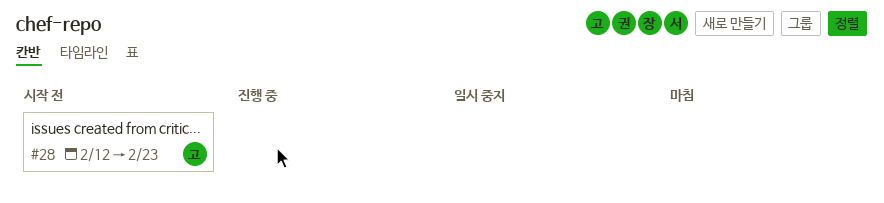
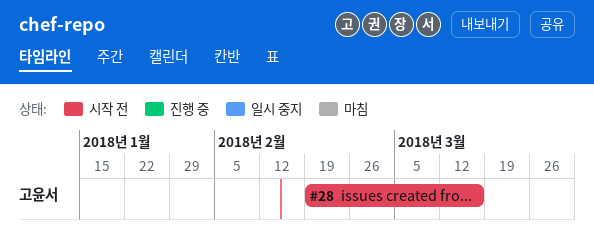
#28, start: Feb 12 -> Feb 19
#28, due: Feb 23 -> Mar 16

